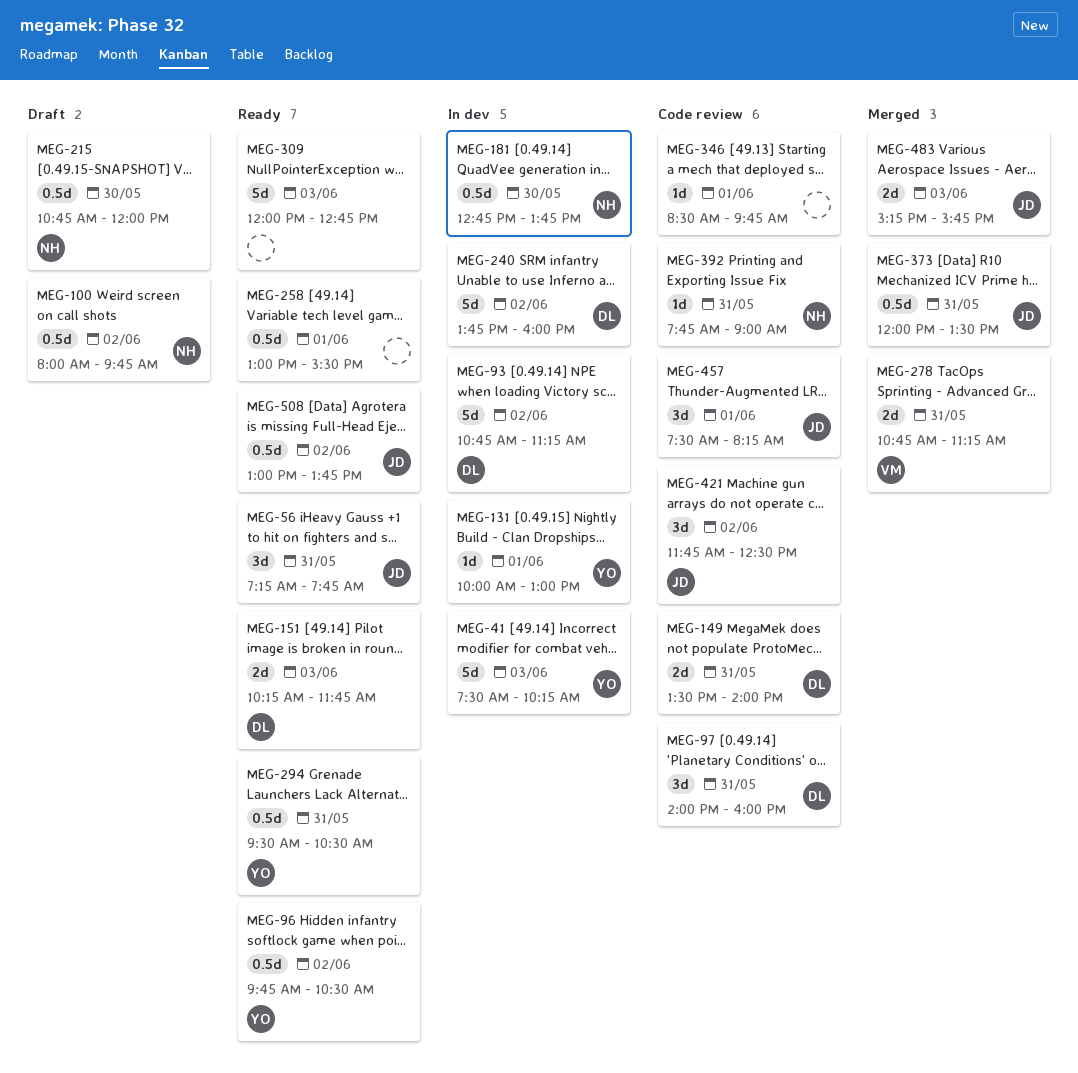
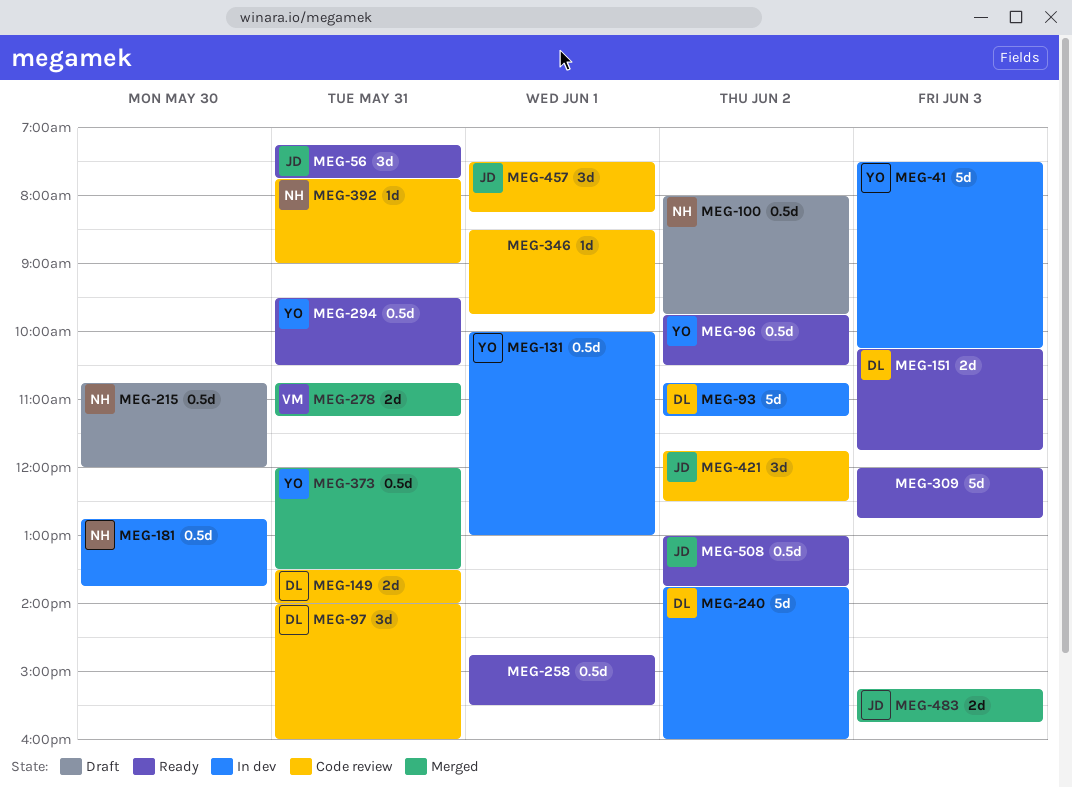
MEG-131, estimate: 1d -> 0.5d
MEG-258, begins: 13:00 -> 14:45
MEG-373, owner: JD -> YO

